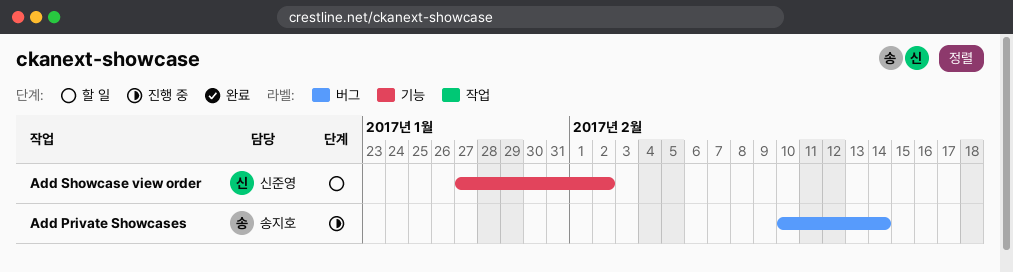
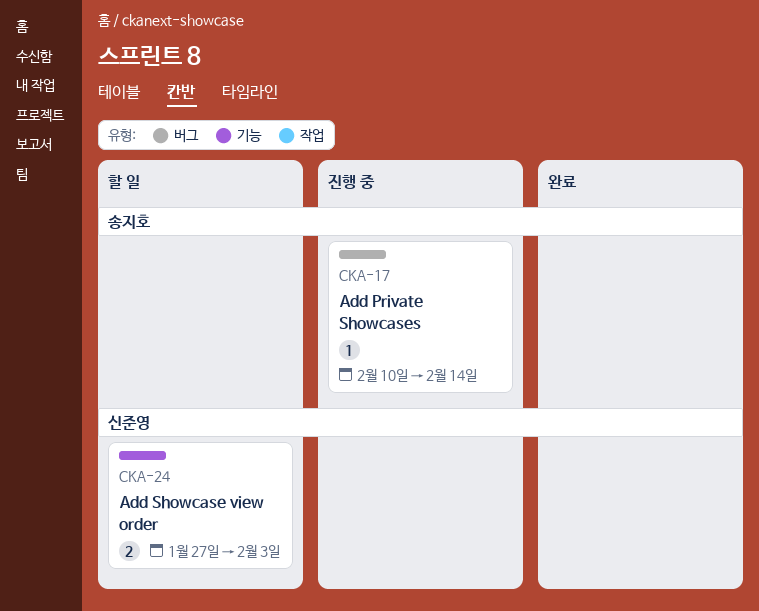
Add Showcase view order, due: Feb 2 -> Feb 3

